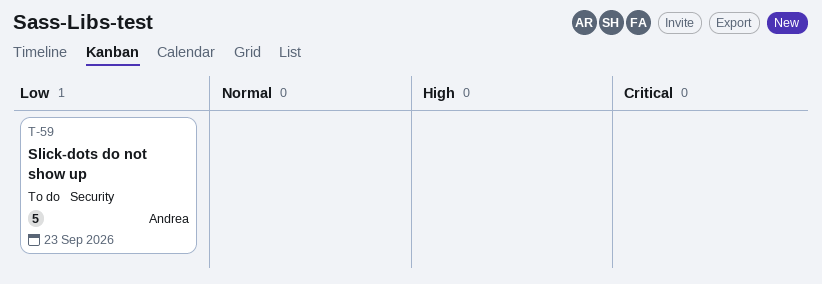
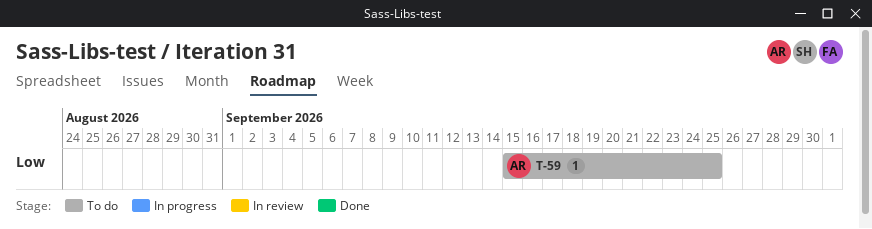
T-59, estimate: 5 -> 1
T-59, due: Sep 23 -> Sep 25

